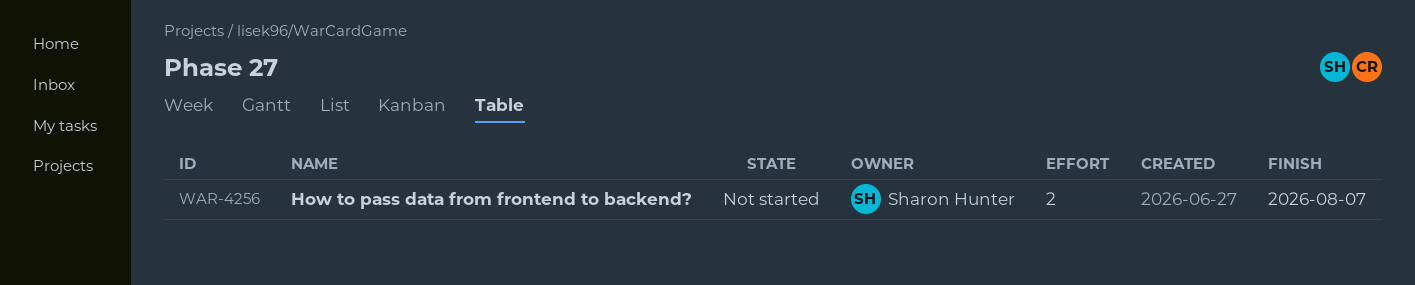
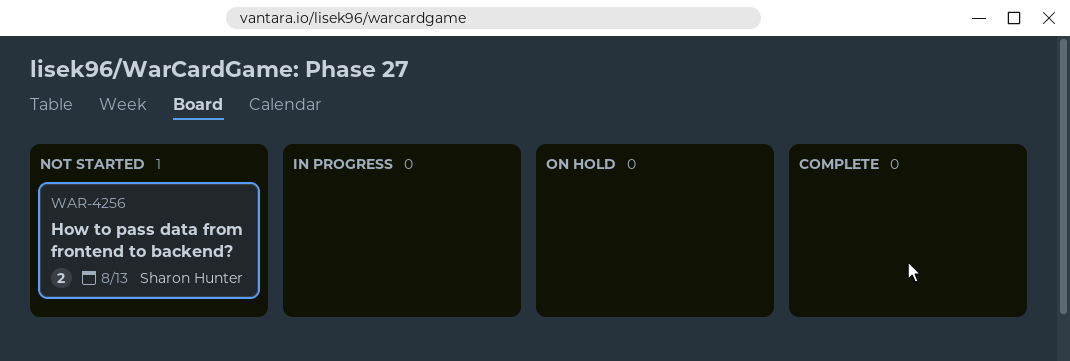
WAR-4256, due: Aug 7 -> Aug 13

